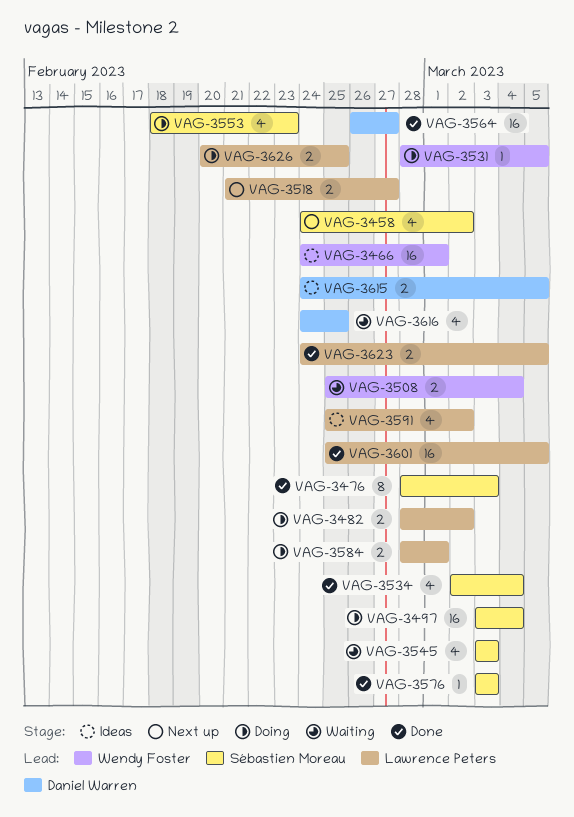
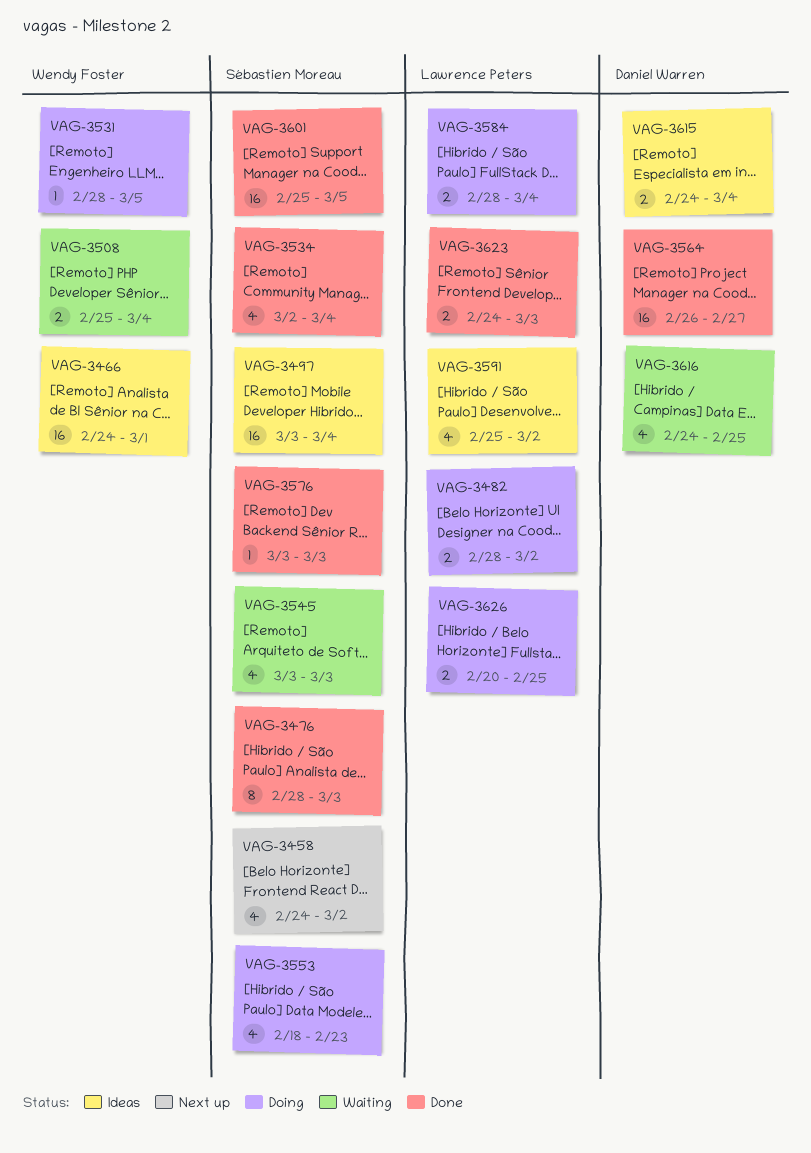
VAG-3497, status: Doing -> Ideas
VAG-3518: present -> none
VAG-3584, due: Mar 1 -> Mar 4
VAG-3601, owner: Lawrence Peters -> Sébastien Moreau
VAG-3615, due: Mar 5 -> Mar 4
VAG-3623, due: Mar 5 -> Mar 3

